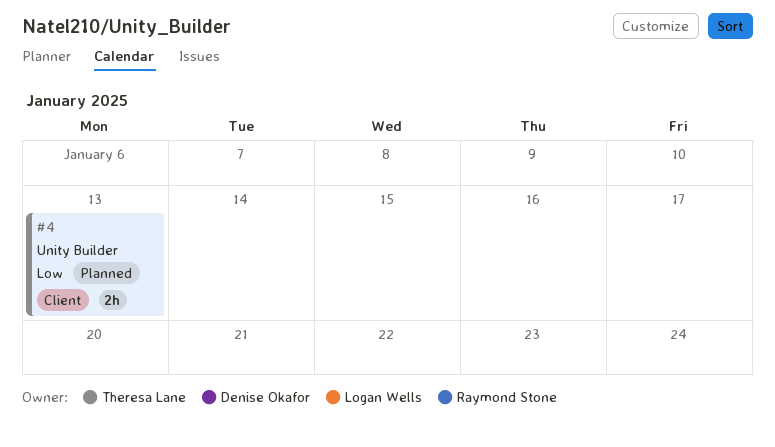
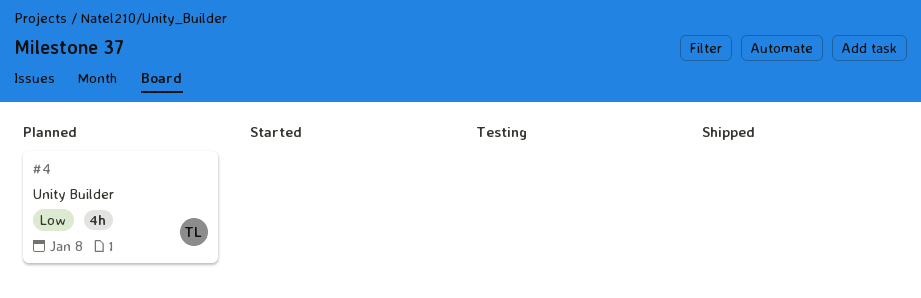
#4, estimate: 2h -> 4h
#4, due: Jan 13 -> Jan 8

